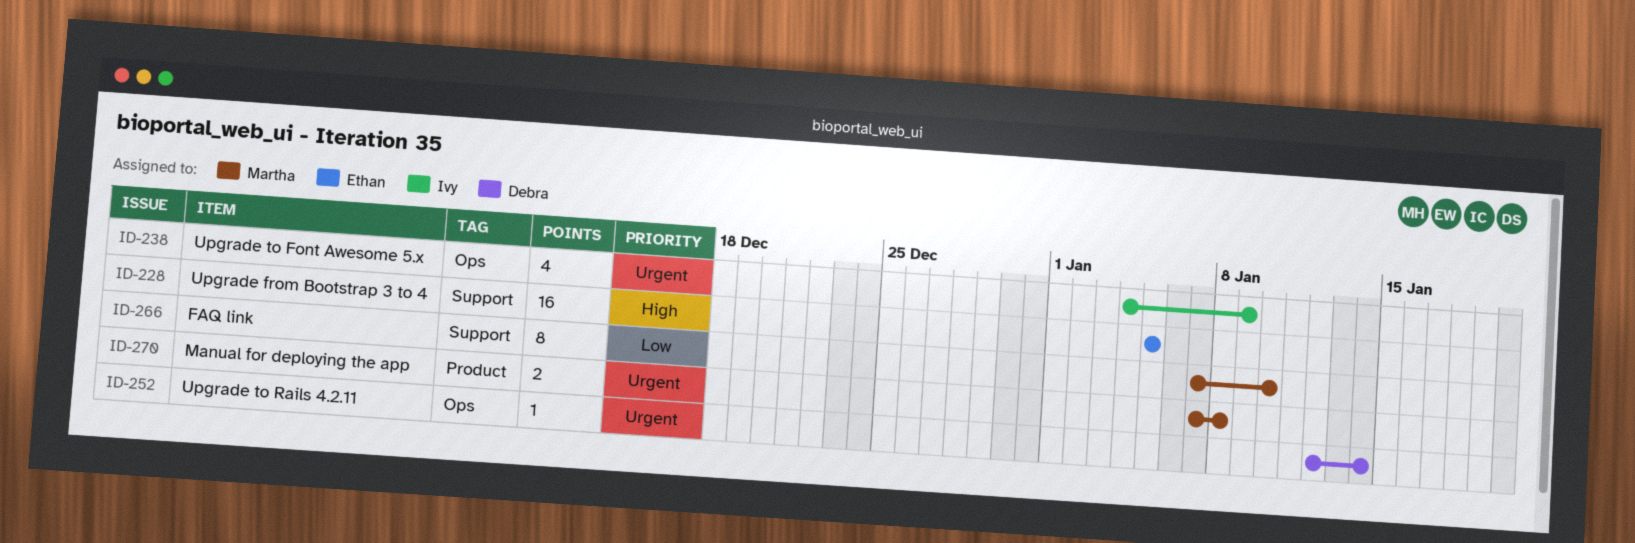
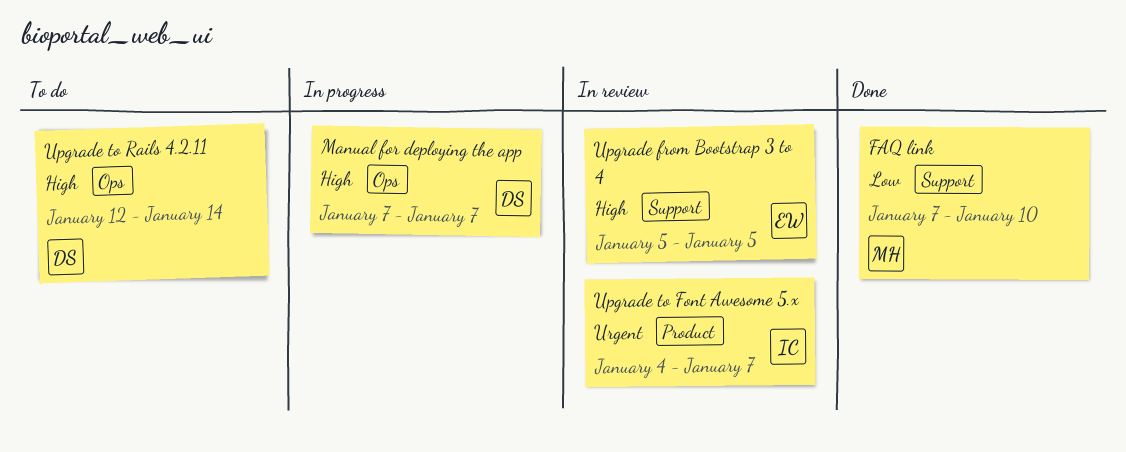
Manual for deploying the app, owner: Martha -> Debra
Manual for deploying the app, priority: Urgent -> High
Manual for deploying the app, label: Product -> Ops
Manual for deploying the app, due: Jan 8 -> Jan 7
Upgrade to Font Awesome 5.x, label: Ops -> Product
Upgrade to Font Awesome 5.x, due: Jan 9 -> Jan 7
Upgrade to Rails 4.2.11, priority: Urgent -> High

